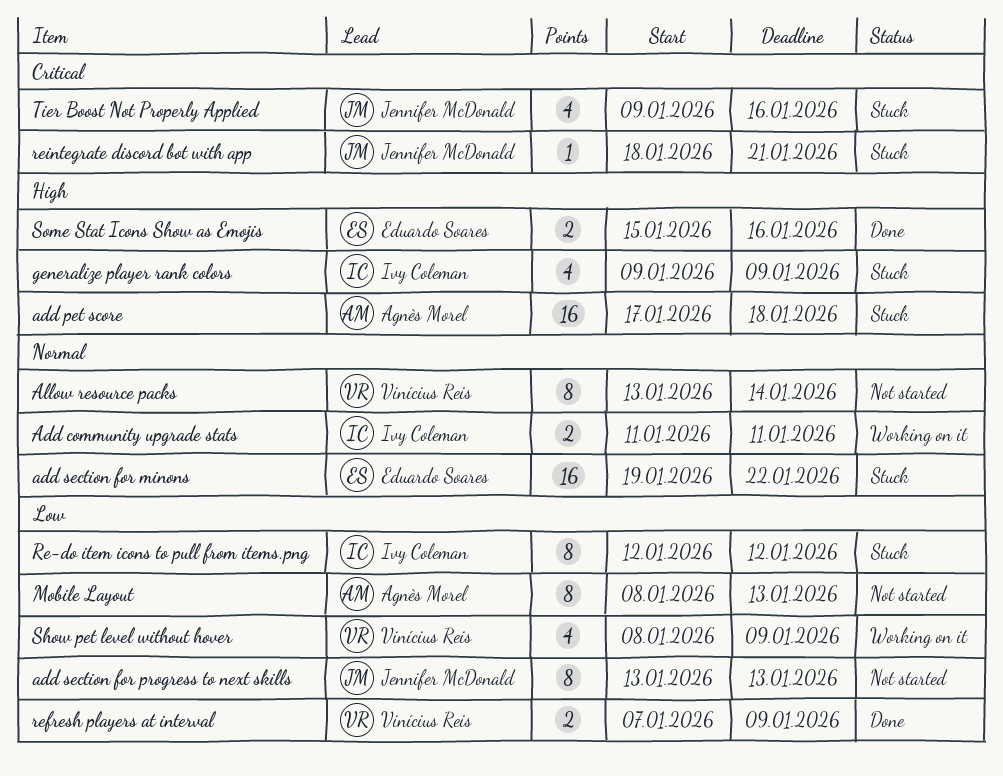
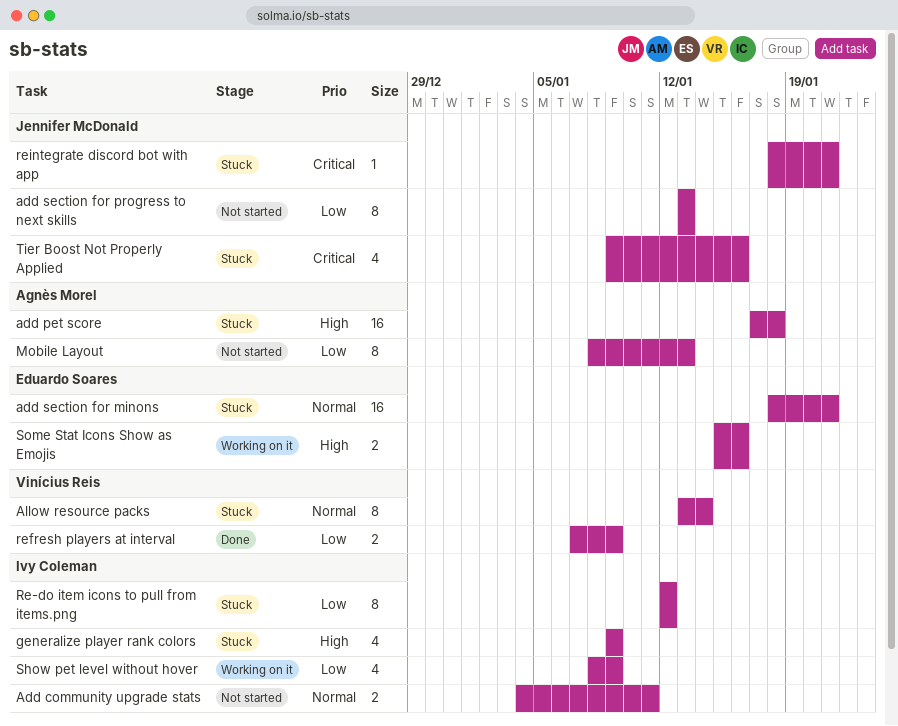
Add community upgrade stats, status: Working on it -> Not started
Add community upgrade stats, start: Jan 11 -> Jan 4
add section for minons, start: Jan 19 -> Jan 18
add section for minons, due: Jan 22 -> Jan 21
Allow resource packs, status: Not started -> Stuck
Show pet level without hover, owner: Vinícius Reis -> Ivy Coleman
Some Stat Icons Show as Emojis, status: Done -> Working on it

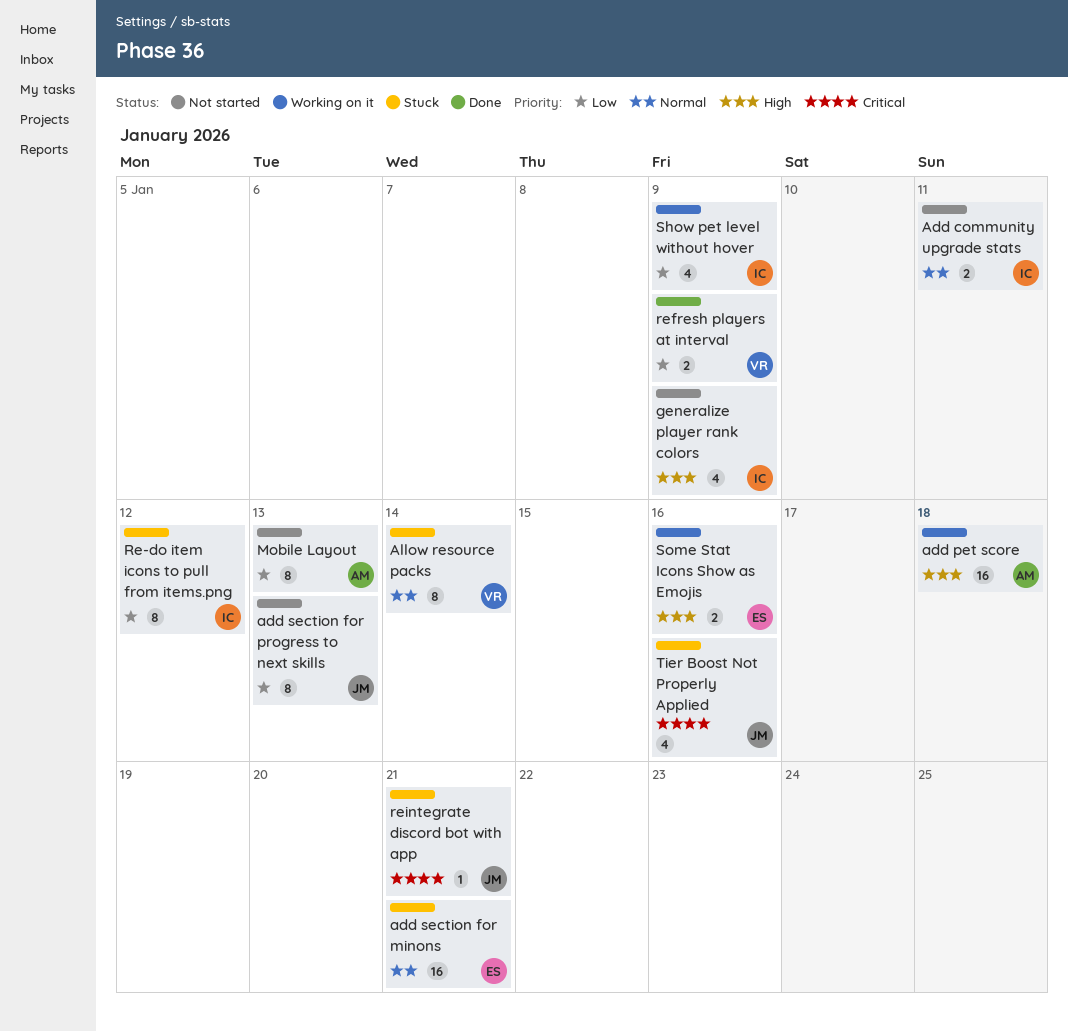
add pet score, status: Stuck -> Working on it
generalize player rank colors, status: Stuck -> Not started

